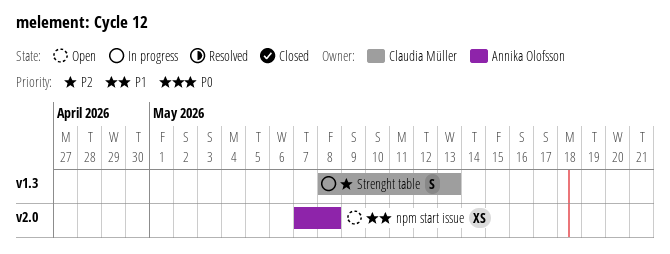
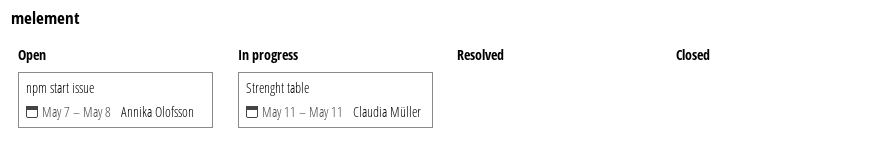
Strenght table, start: May 8 -> May 11
Strenght table, due: May 13 -> May 11

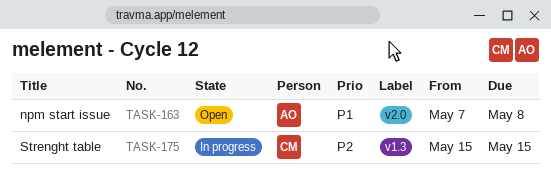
Strenght table, start: May 11 -> May 15
Strenght table, due: May 11 -> May 15

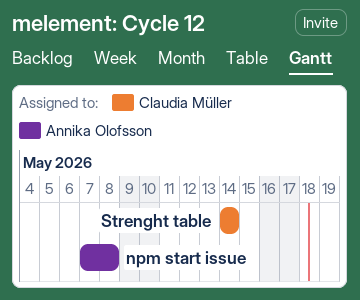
Strenght table, start: May 15 -> May 14
Strenght table, due: May 15 -> May 14

